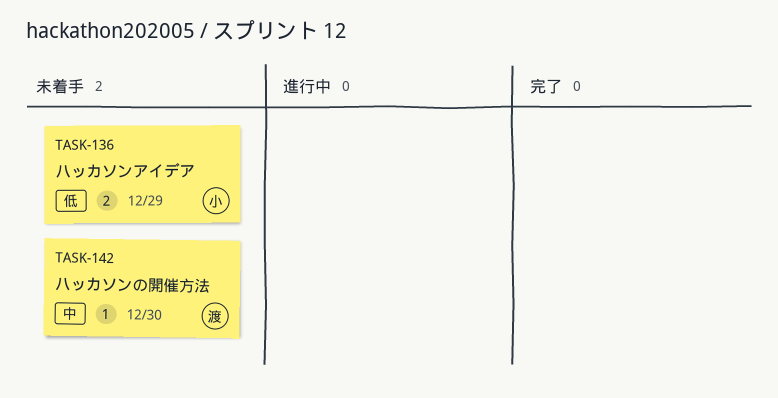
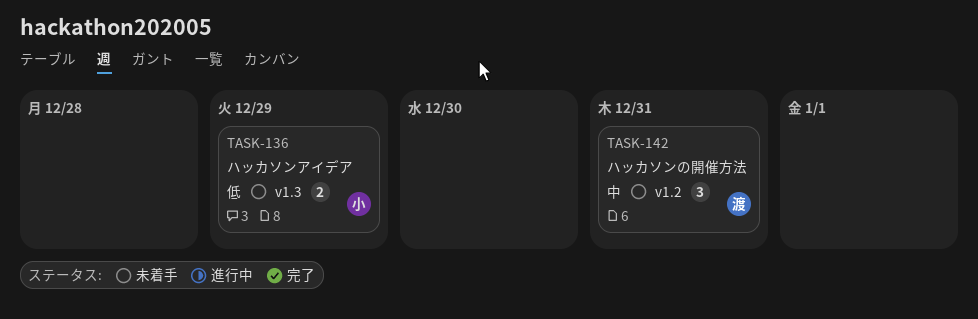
TASK-142, estimate: 1 -> 3
TASK-142, due: Dec 30 -> Dec 31

